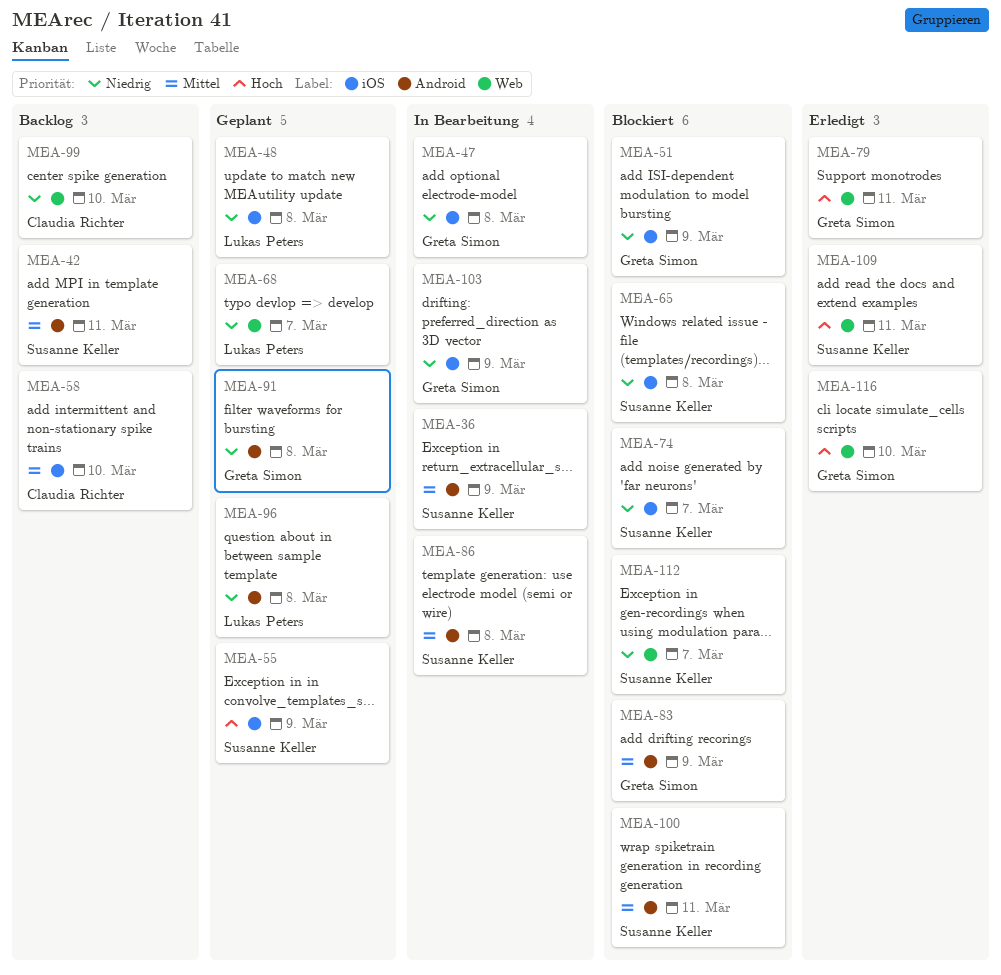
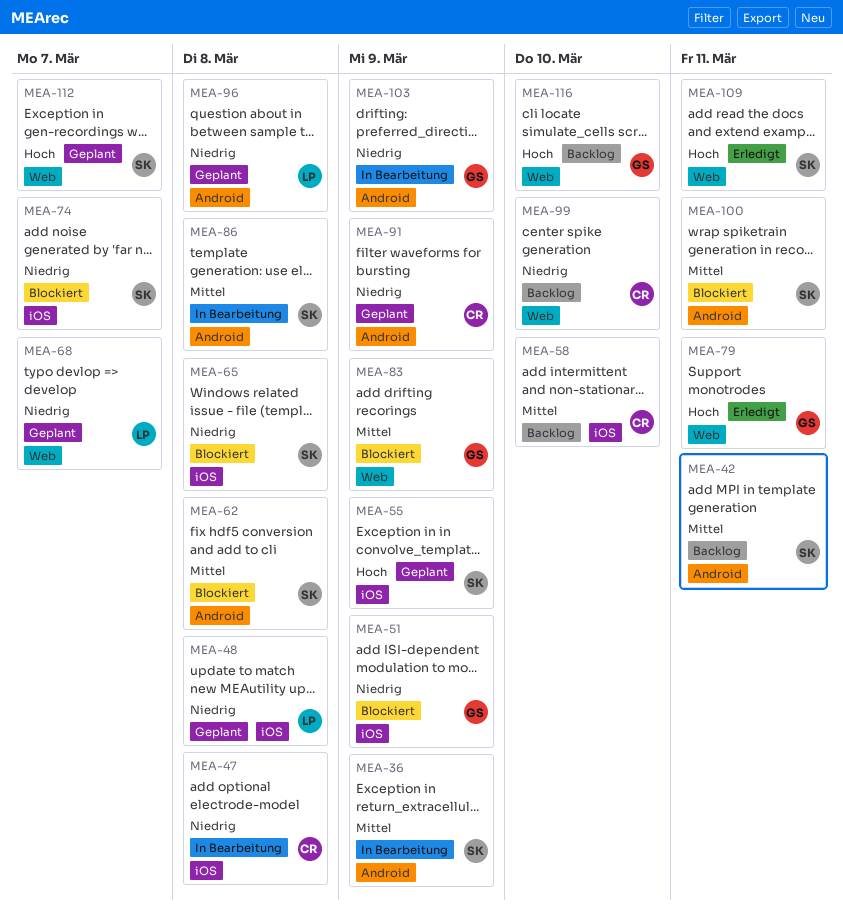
MEA-47, owner: Greta Simon -> Claudia Richter
MEA-62: none -> present
MEA-83, label: Android -> Web
MEA-91, owner: Greta Simon -> Claudia Richter
MEA-91, due: Mar 8 -> Mar 9
MEA-103, label: iOS -> Android
MEA-112, status: Blockiert -> Geplant
MEA-112, priority: Niedrig -> Hoch
MEA-116, status: Erledigt -> Backlog

